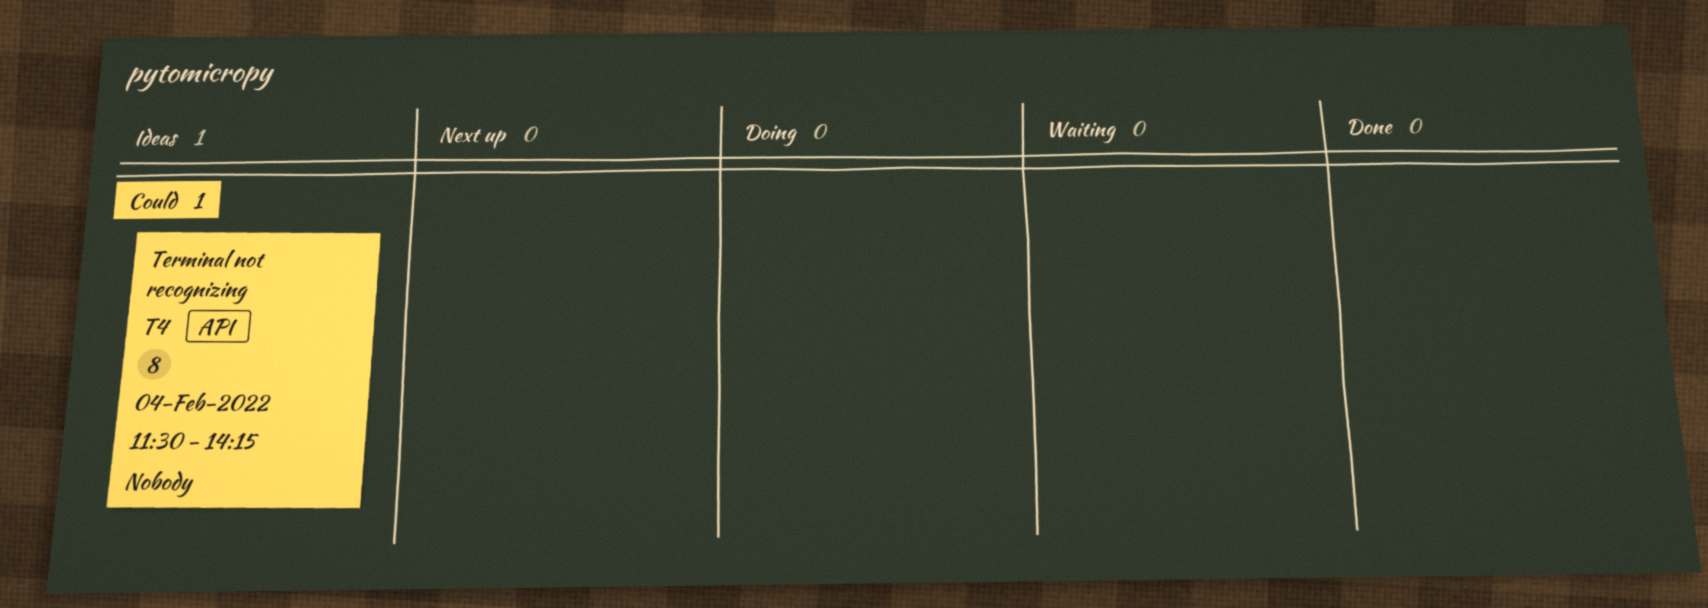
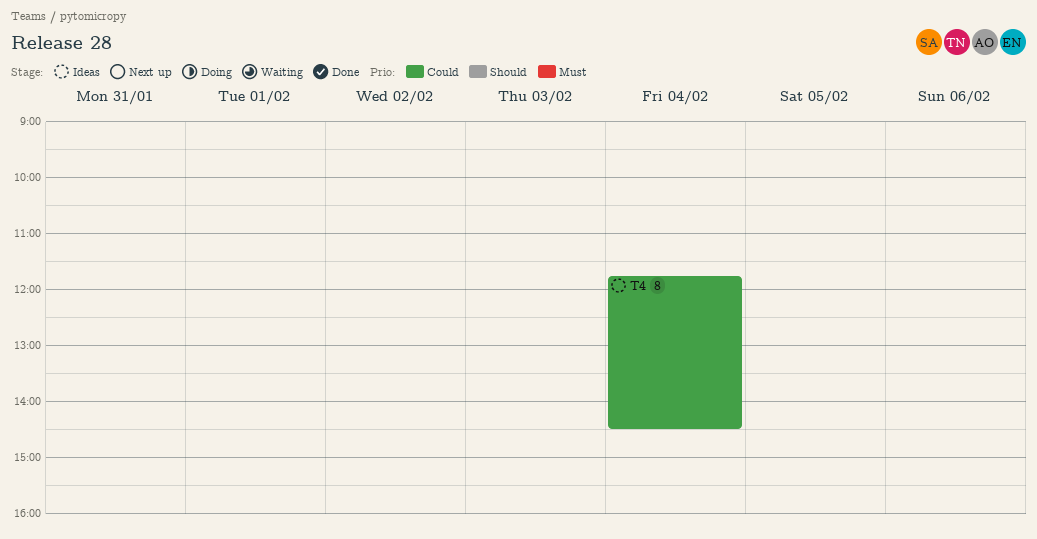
T4, begins: 11:30 -> 11:45
T4, ends: 14:15 -> 14:30

